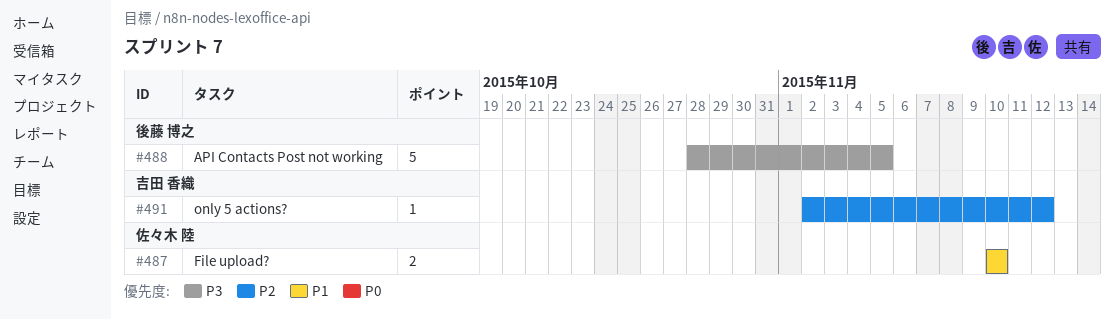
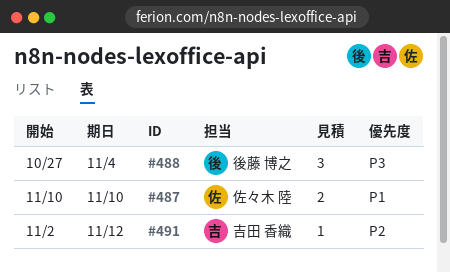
#488, estimate: 5 -> 3
#488, start: Oct 28 -> Oct 27
#488, due: Nov 5 -> Nov 4

